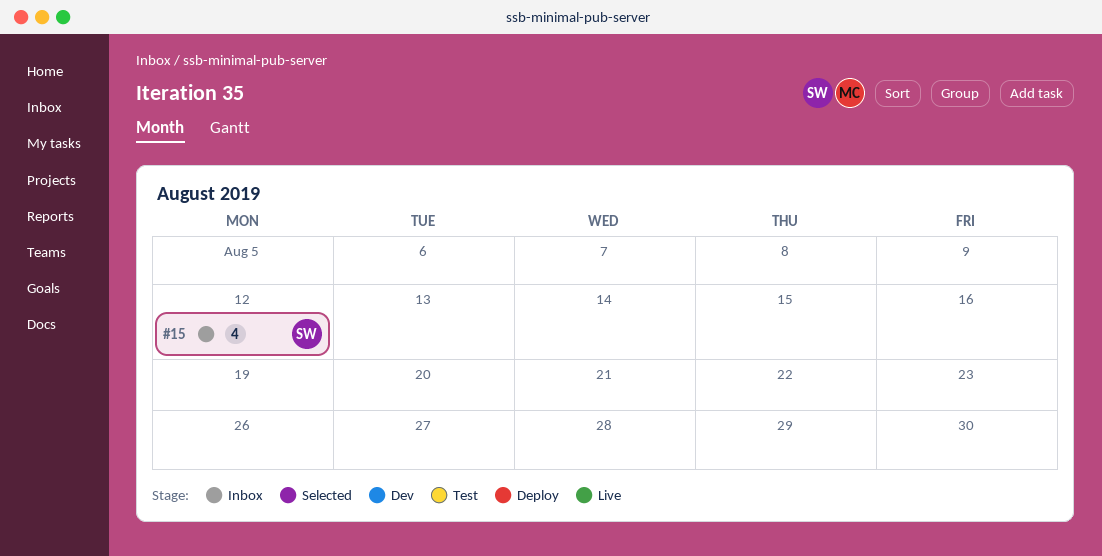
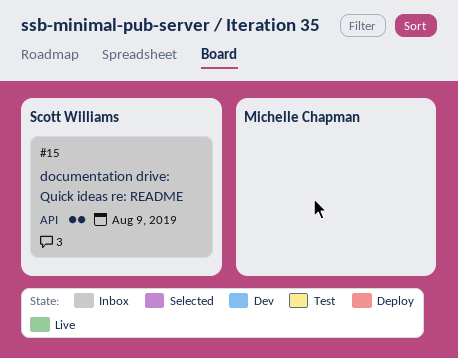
#15, estimate: 4 -> 2
#15, due: Aug 12 -> Aug 9

